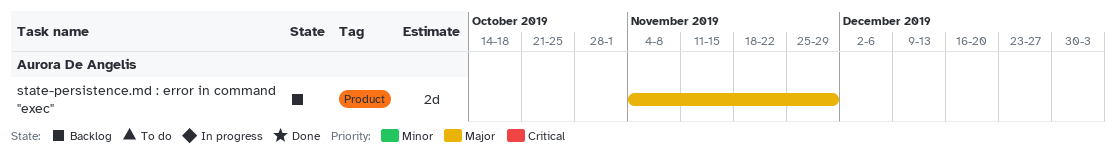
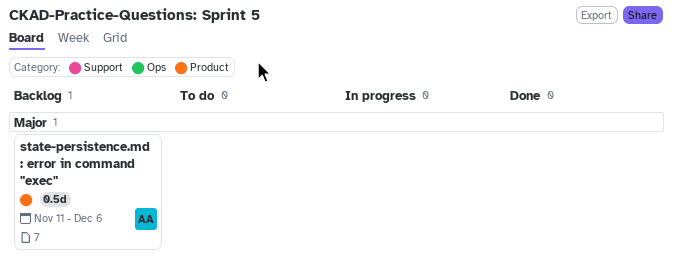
state-persistence.md : error in command "exec", estimate: 2d -> 0.5d
state-persistence.md : error in command "exec", start: Nov 4 -> Nov 11
state-persistence.md : error in command "exec", due: Nov 29 -> Dec 6

